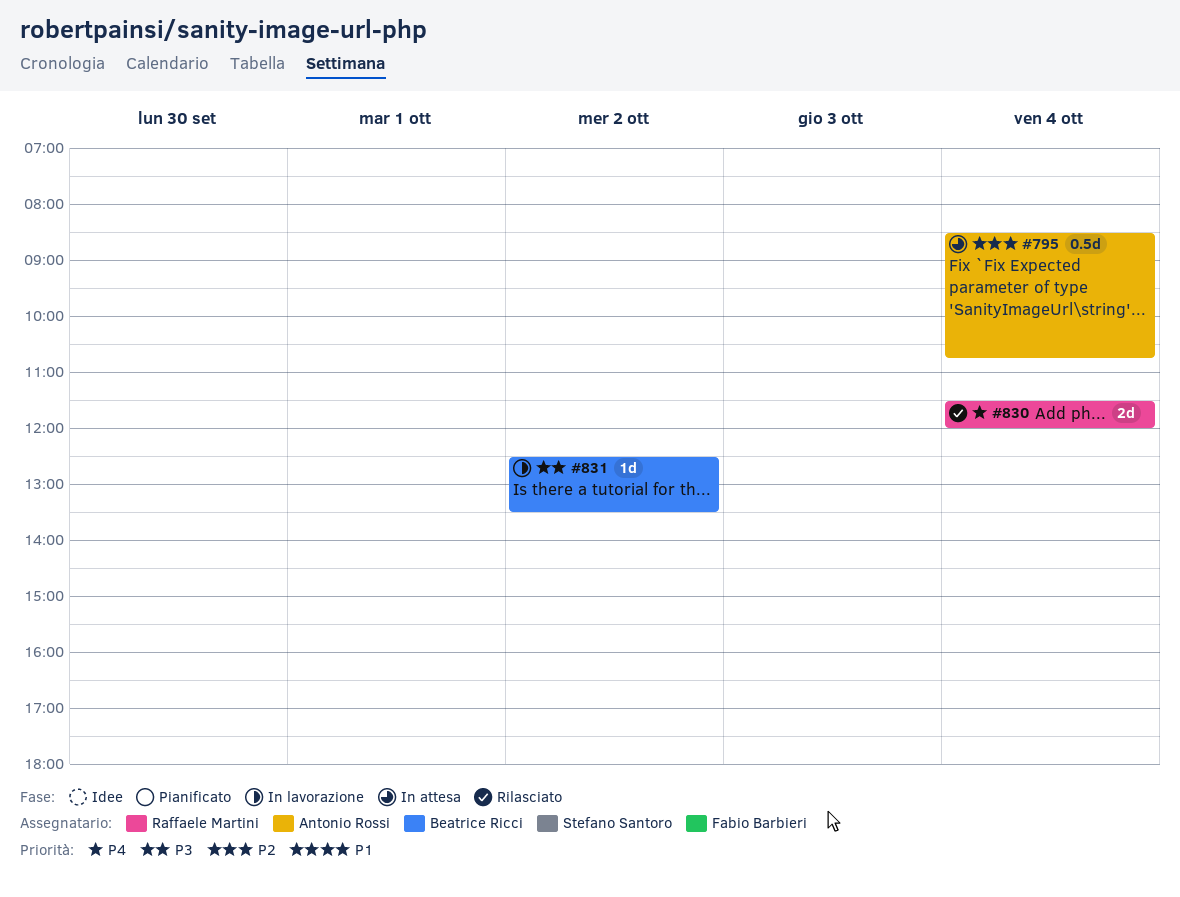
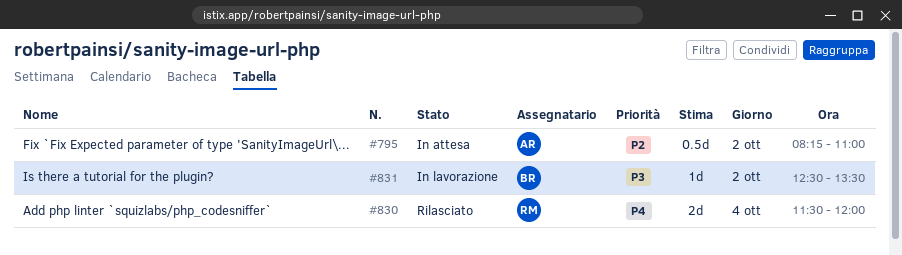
#795, day: Oct 4 -> Oct 2
#795, begins: 08:30 -> 08:15
#795, ends: 10:45 -> 11:00

